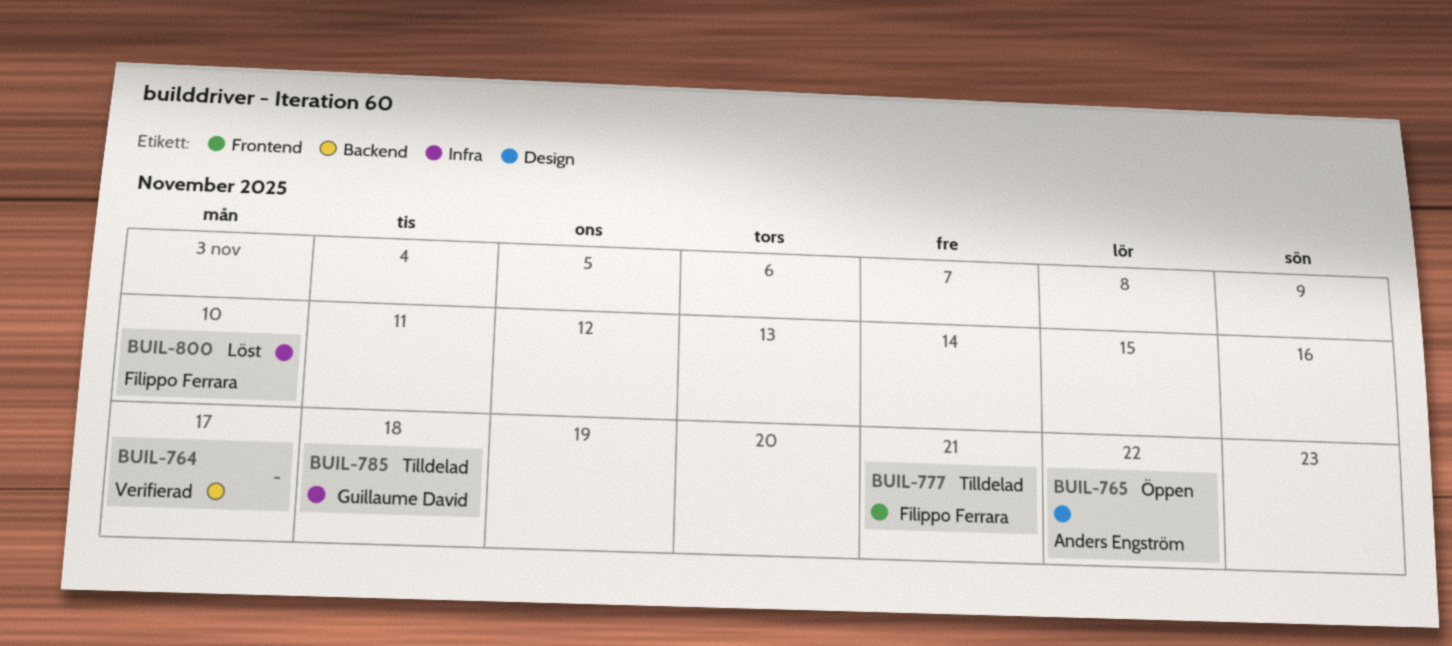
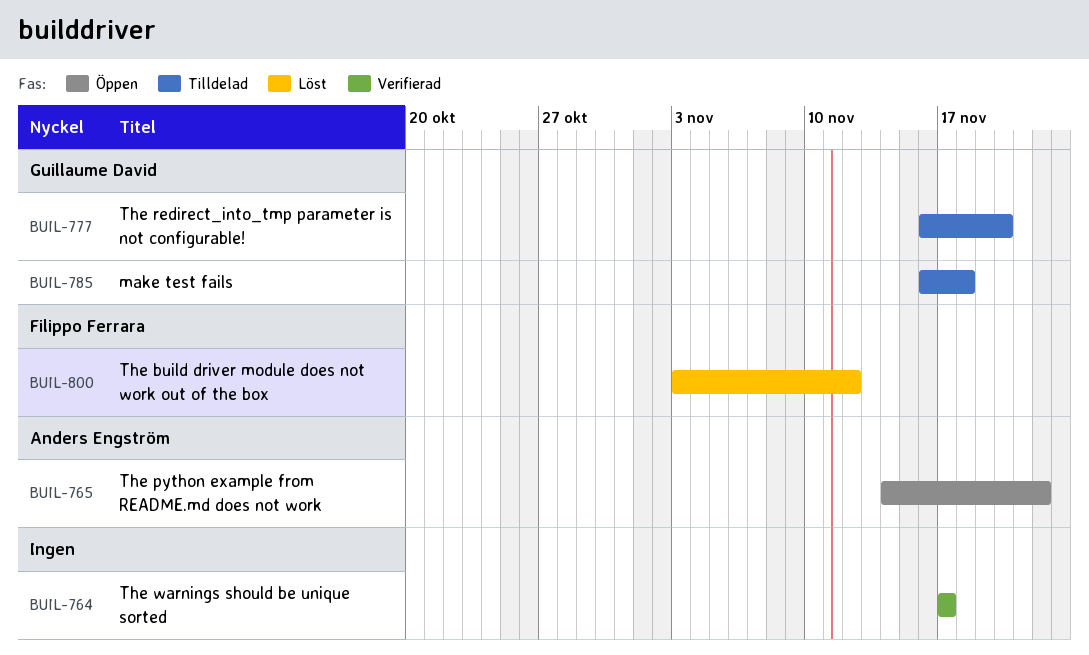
BUIL-777, owner: Filippo Ferrara -> Guillaume David
BUIL-777, due: Nov 21 -> Nov 20
BUIL-800, due: Nov 10 -> Nov 12

